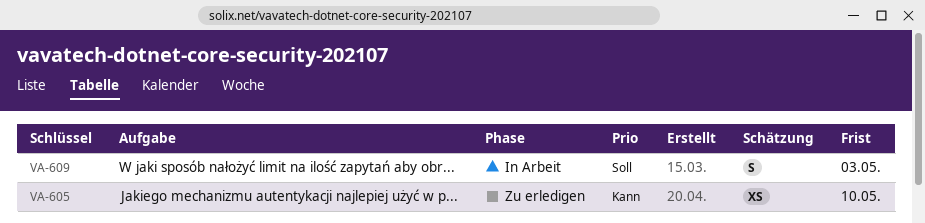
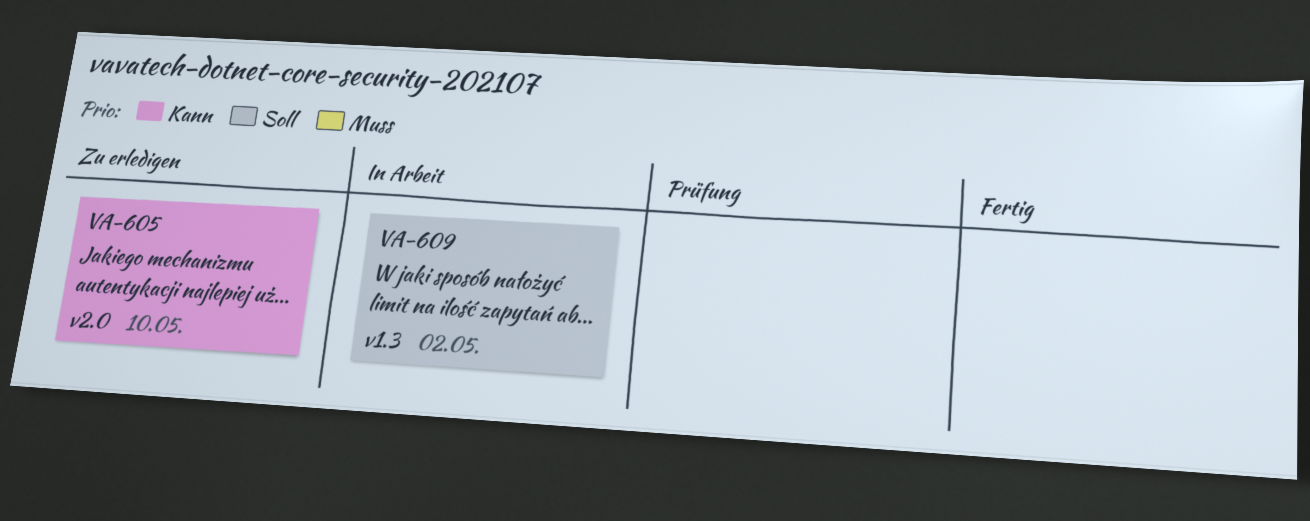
VA-609, due: May 3 -> May 2

